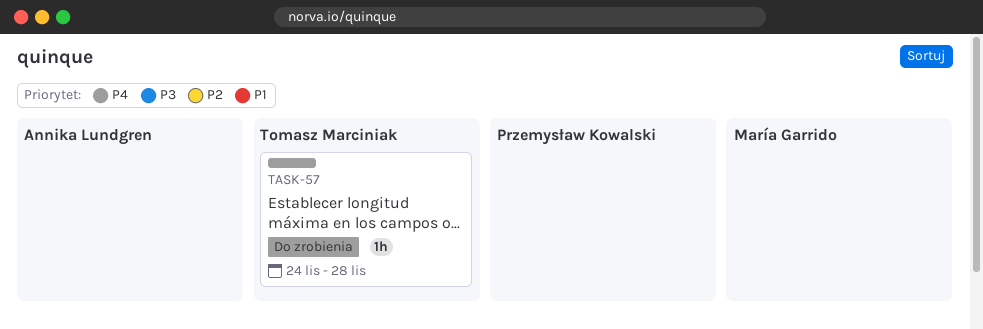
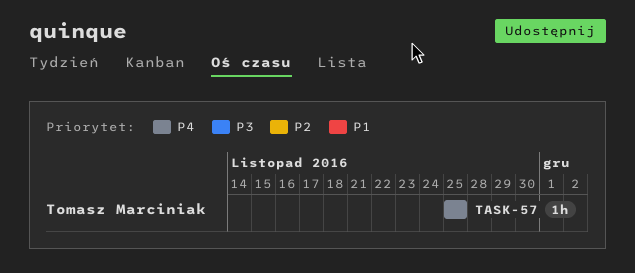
TASK-57, start: Nov 24 -> Nov 25
TASK-57, due: Nov 28 -> Nov 25

